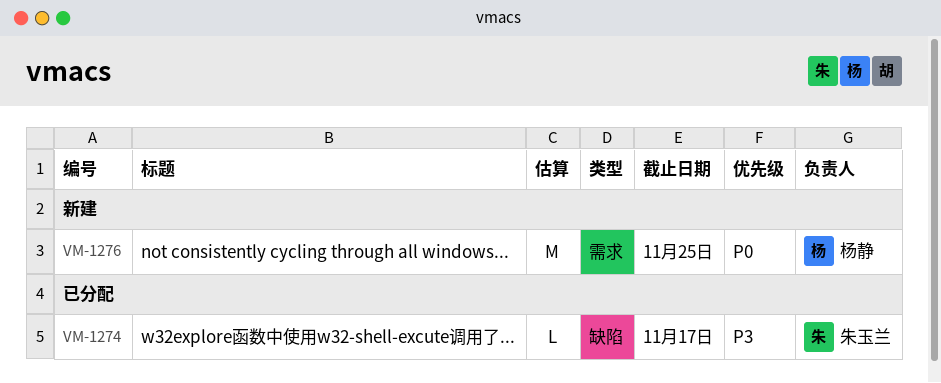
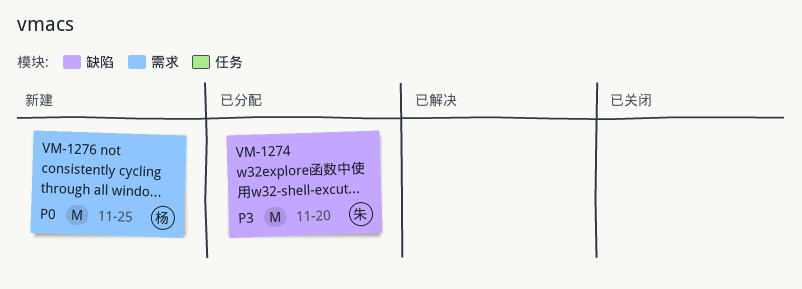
VM-1274, estimate: L -> M
VM-1274, due: Nov 17 -> Nov 20

